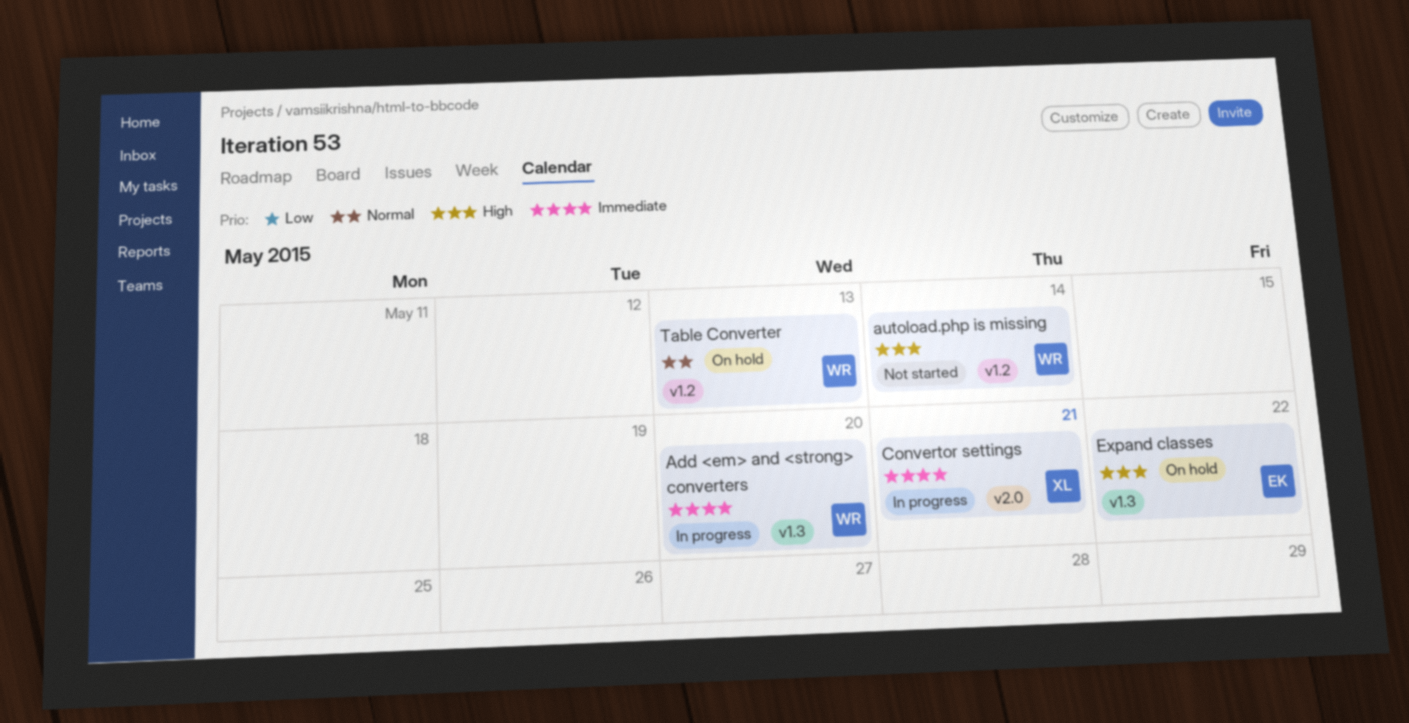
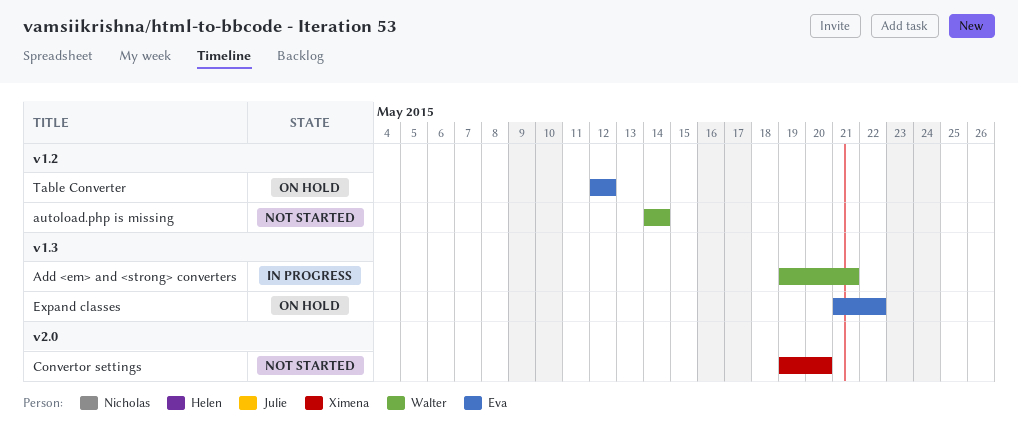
Add <em> and <strong> converters, due: May 20 -> May 21
Convertor settings, status: In progress -> Not started
Convertor settings, due: May 21 -> May 20
Table Converter, owner: Walter -> Eva
Table Converter, due: May 13 -> May 12

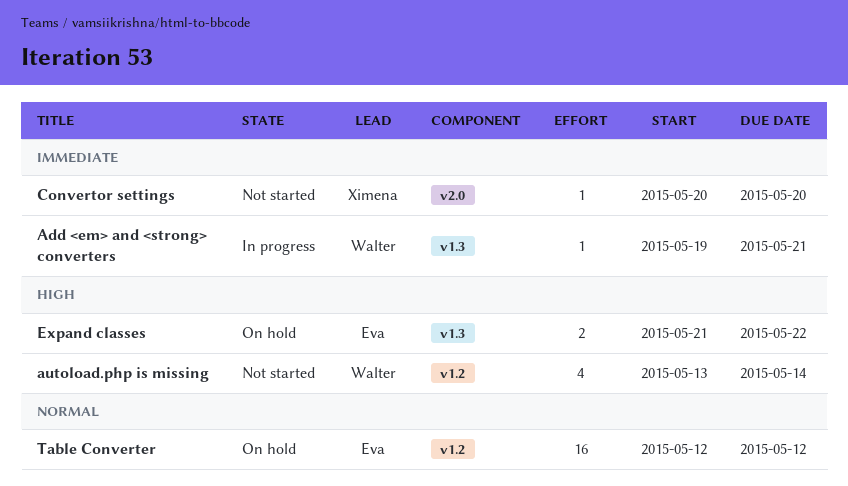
autoload.php is missing, start: May 14 -> May 13
Convertor settings, start: May 19 -> May 20

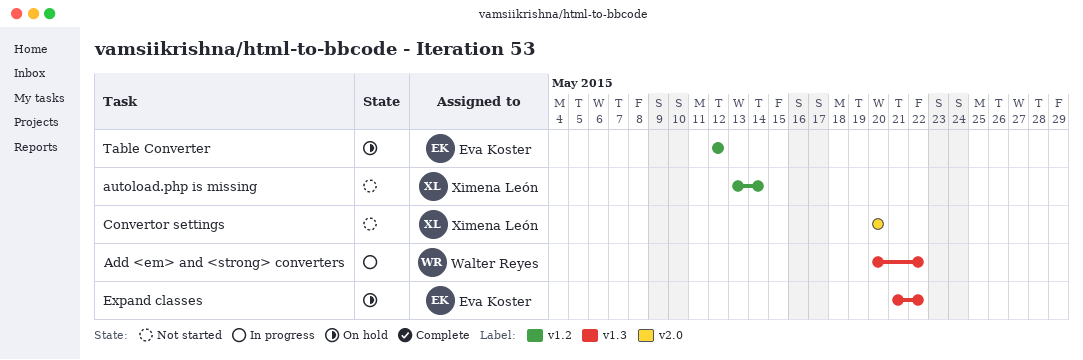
Add <em> and <strong> converters, start: May 19 -> May 20
Add <em> and <strong> converters, due: May 21 -> May 22
autoload.php is missing, owner: Walter Reyes -> Ximena León

